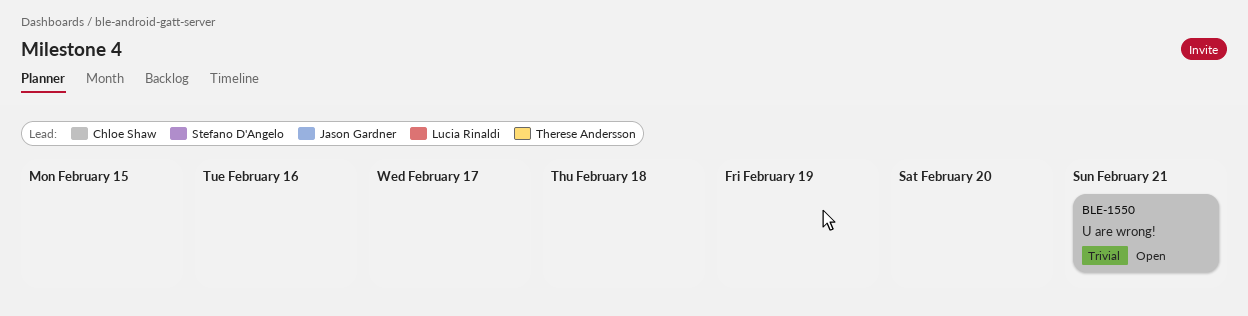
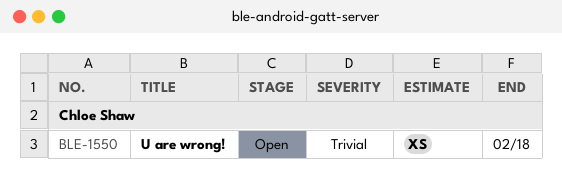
BLE-1550, due: Feb 21 -> Feb 18

